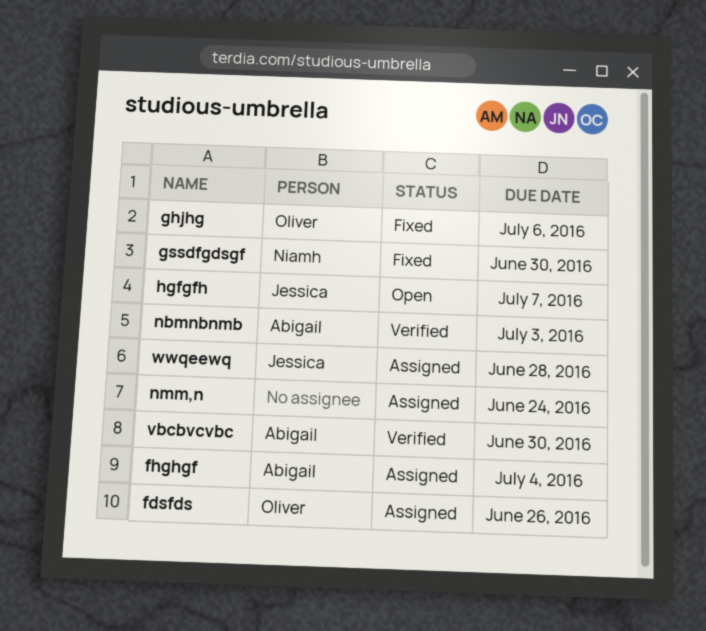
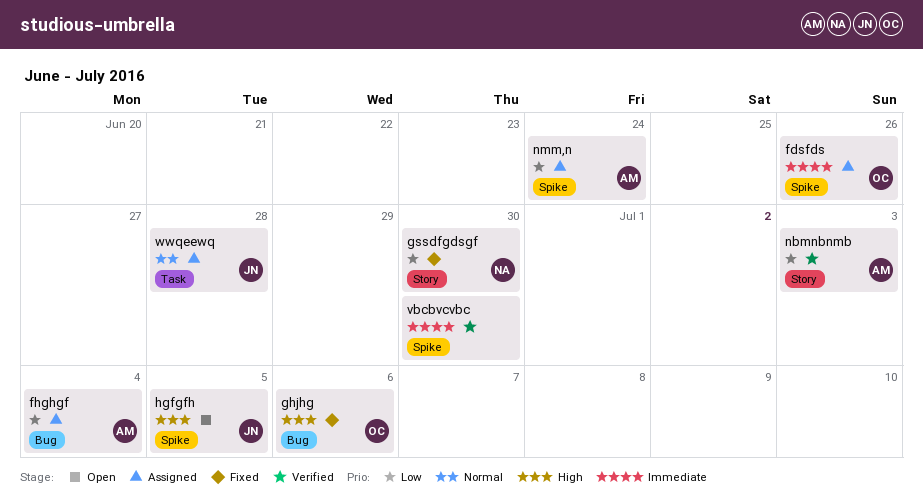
hgfgfh, due: Jul 7 -> Jul 5
nmm,n, owner: none -> Abigail
vbcbvcvbc, owner: Abigail -> none

